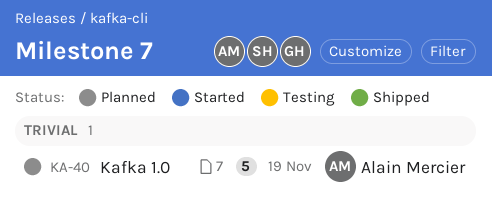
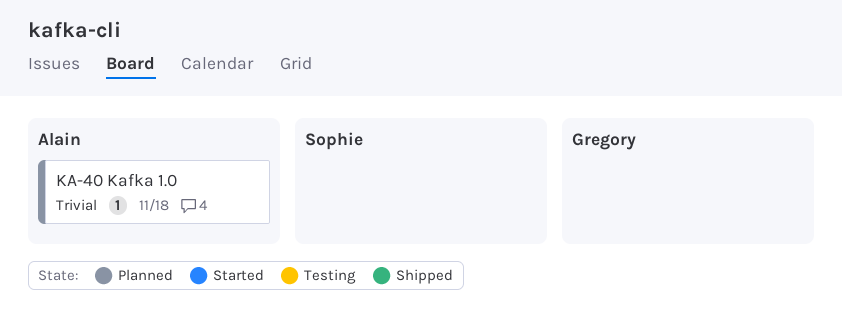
KA-40, estimate: 5 -> 1
KA-40, due: Nov 19 -> Nov 18

